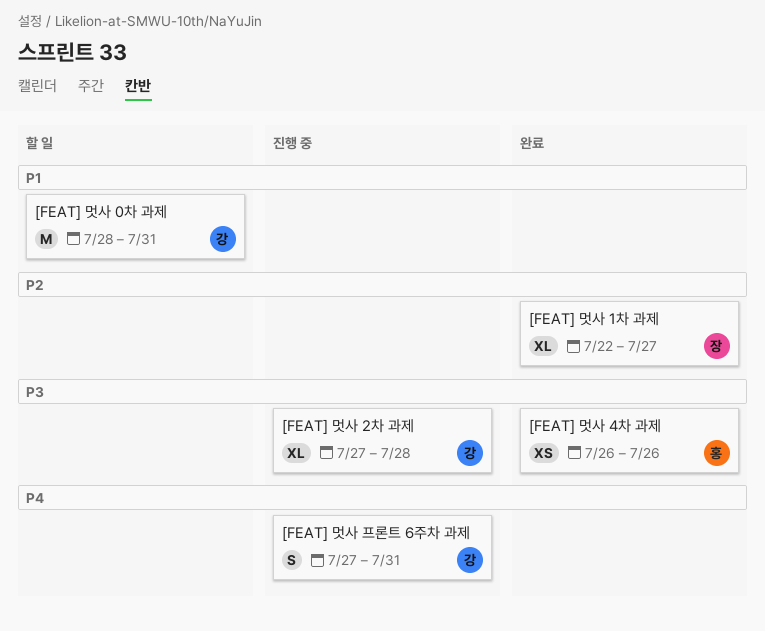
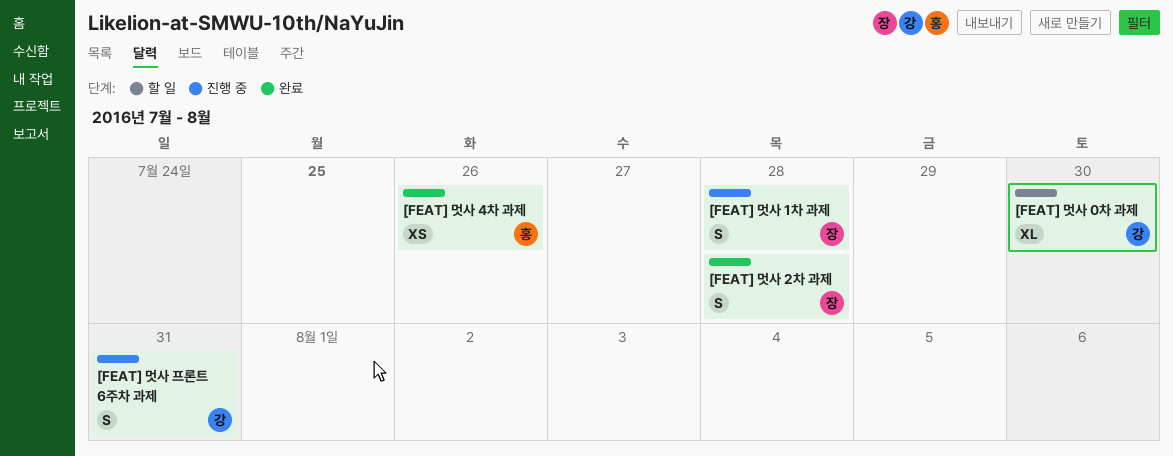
[FEAT] 멋사 0차 과제, estimate: M -> XL
[FEAT] 멋사 0차 과제, due: Jul 31 -> Jul 30
[FEAT] 멋사 1차 과제, status: 완료 -> 진행 중
[FEAT] 멋사 1차 과제, estimate: XL -> S
[FEAT] 멋사 1차 과제, due: Jul 27 -> Jul 28
[FEAT] 멋사 2차 과제, status: 진행 중 -> 완료
[FEAT] 멋사 2차 과제, owner: 강 -> 장
[FEAT] 멋사 2차 과제, estimate: XL -> S

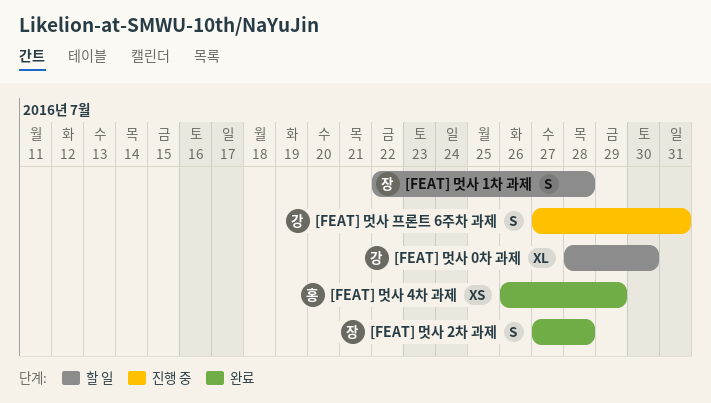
[FEAT] 멋사 1차 과제, status: 진행 중 -> 할 일
[FEAT] 멋사 4차 과제, due: Jul 26 -> Jul 29

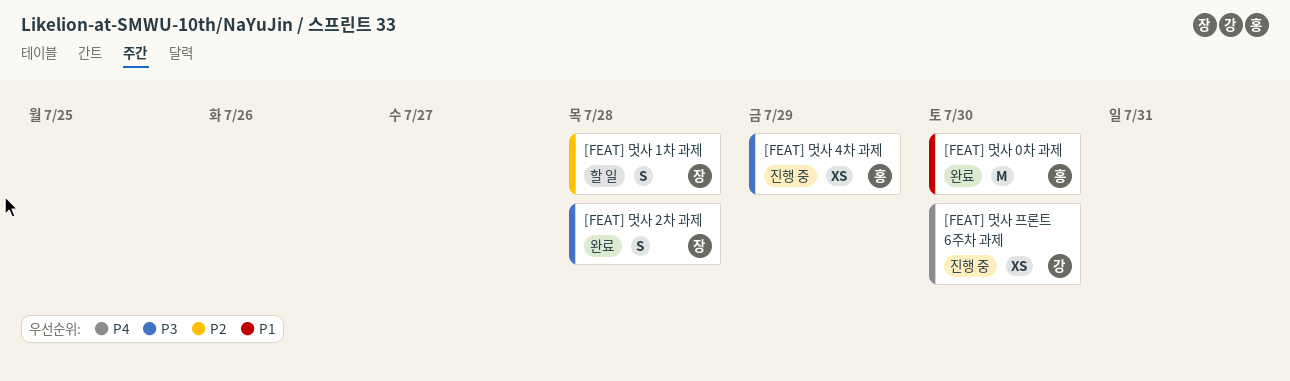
[FEAT] 멋사 0차 과제, status: 할 일 -> 완료
[FEAT] 멋사 0차 과제, owner: 강 -> 홍
[FEAT] 멋사 0차 과제, estimate: XL -> M
[FEAT] 멋사 4차 과제, status: 완료 -> 진행 중
[FEAT] 멋사 프론트 6주차 과제, estimate: S -> XS
[FEAT] 멋사 프론트 6주차 과제, due: Jul 31 -> Jul 30

